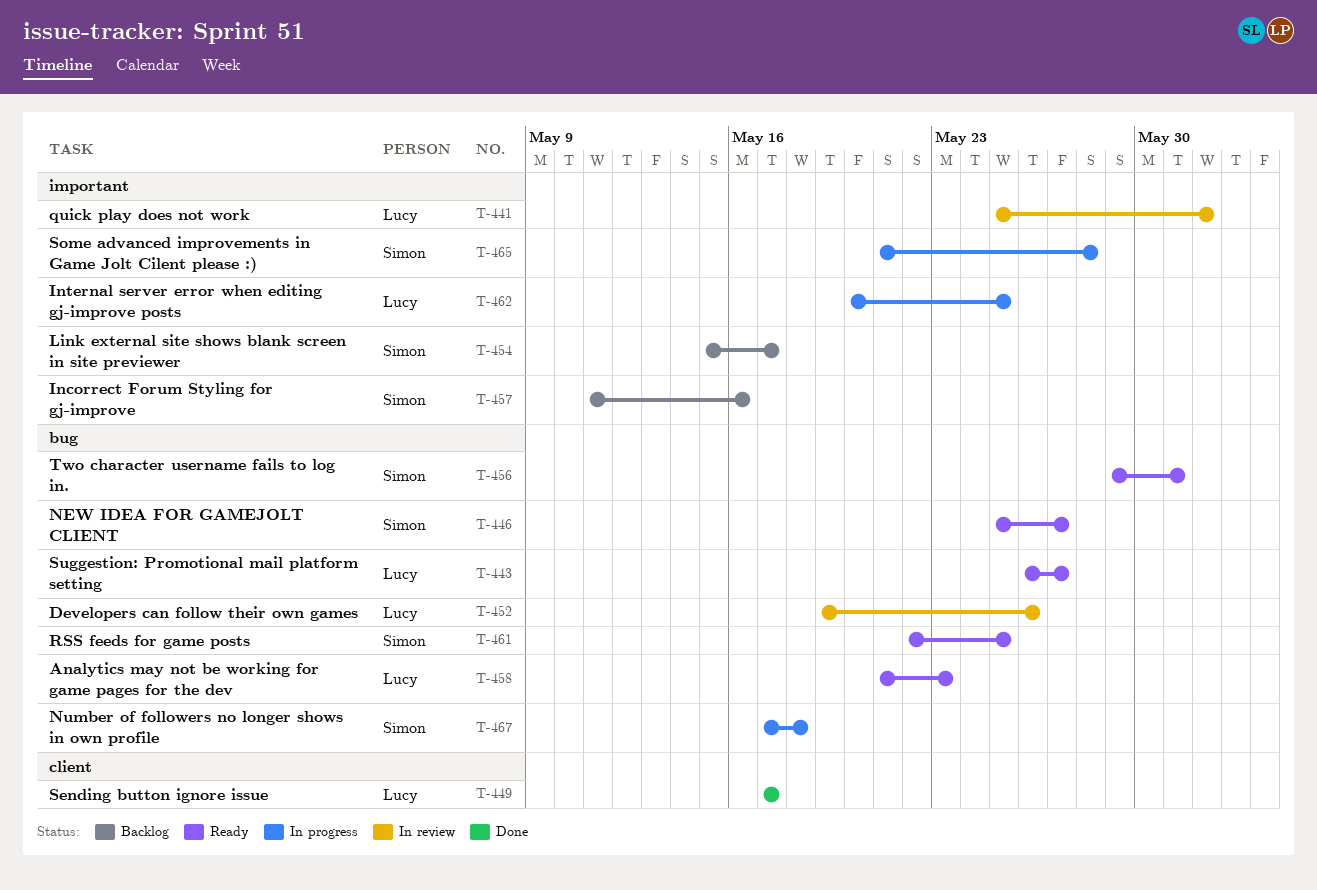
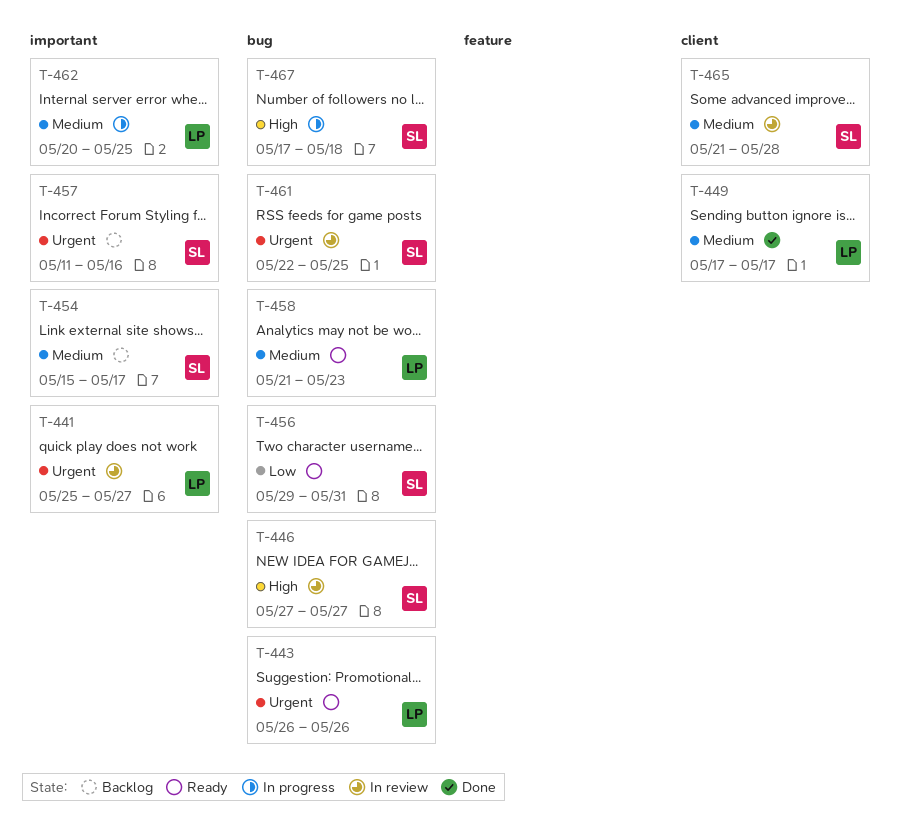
T-441, due: Jun 1 -> May 27
T-443, due: May 27 -> May 26
T-446, status: Ready -> In review
T-446, start: May 25 -> May 27
T-452: present -> none
T-461, status: Ready -> In review
T-465, status: In progress -> In review
T-465, label: important -> client

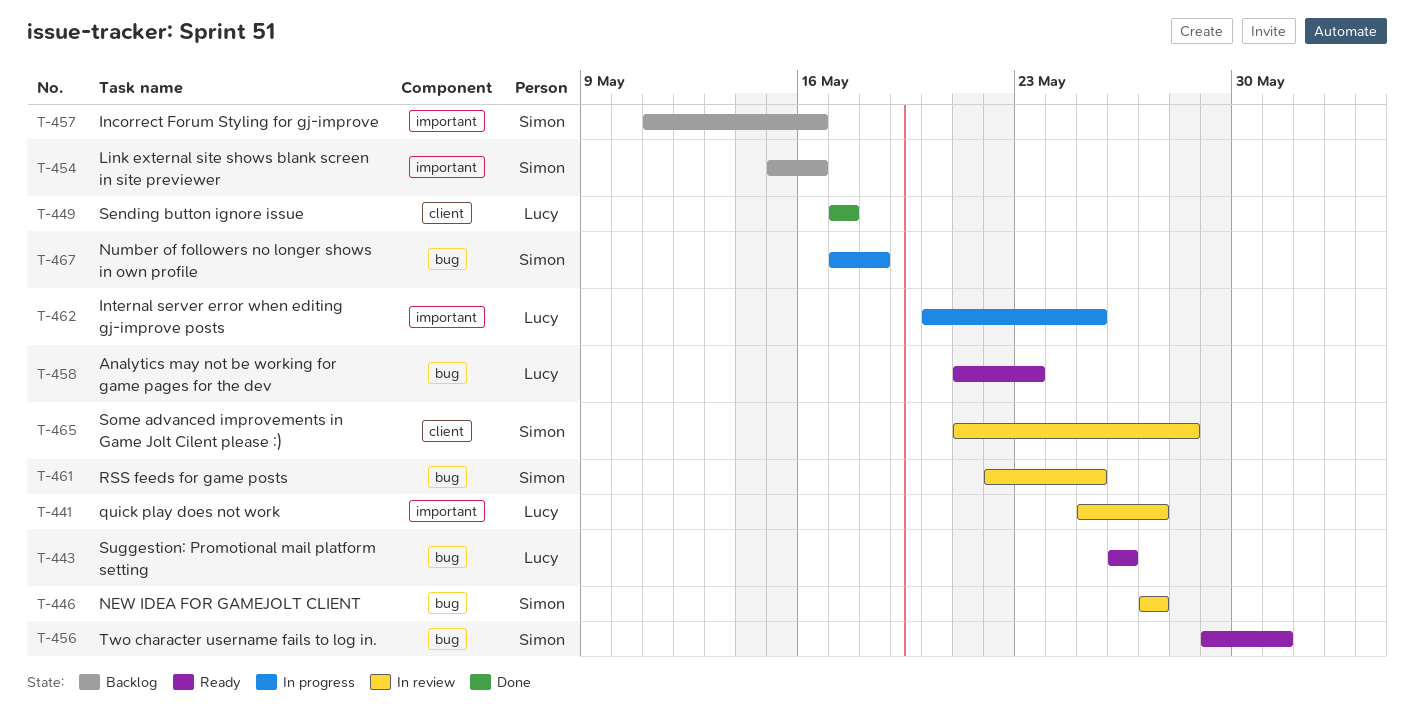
T-454, due: May 17 -> May 16

